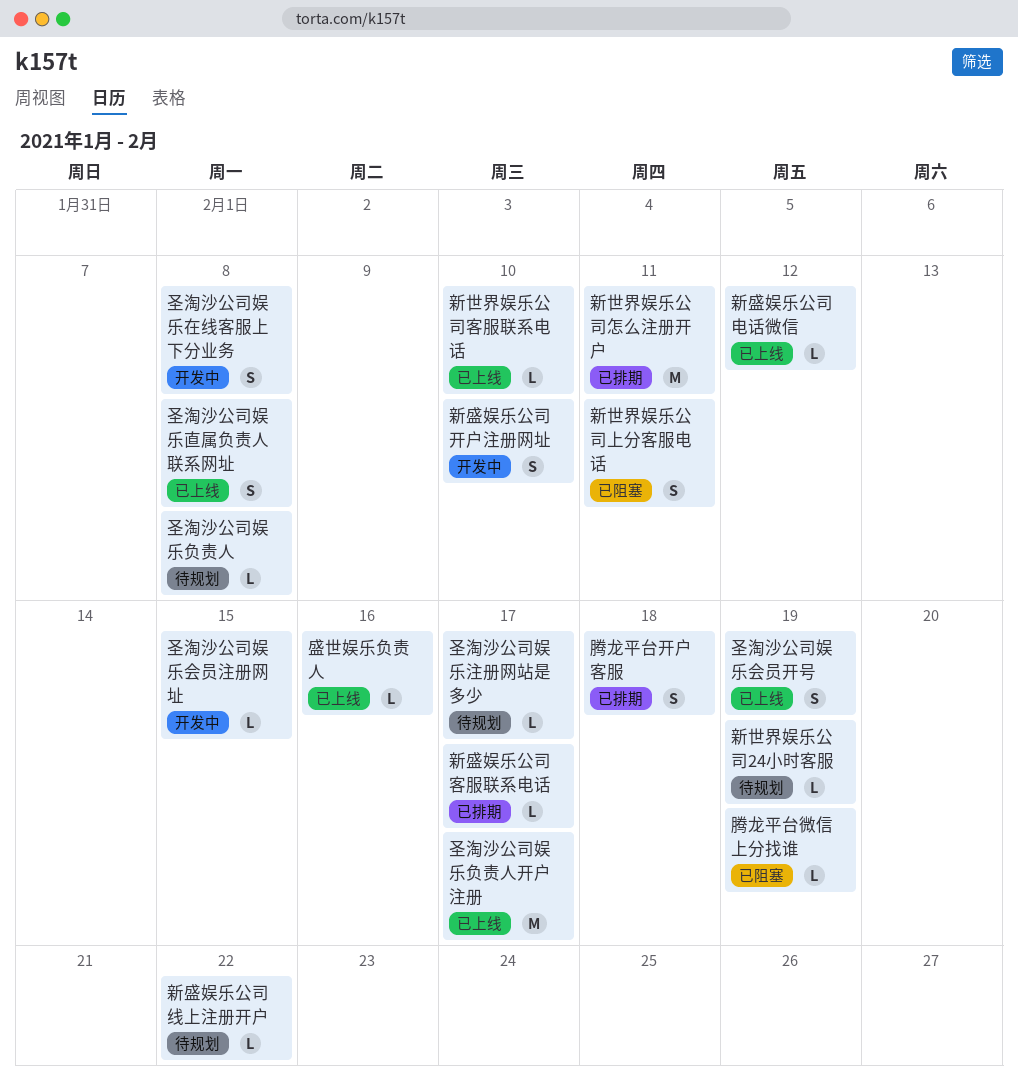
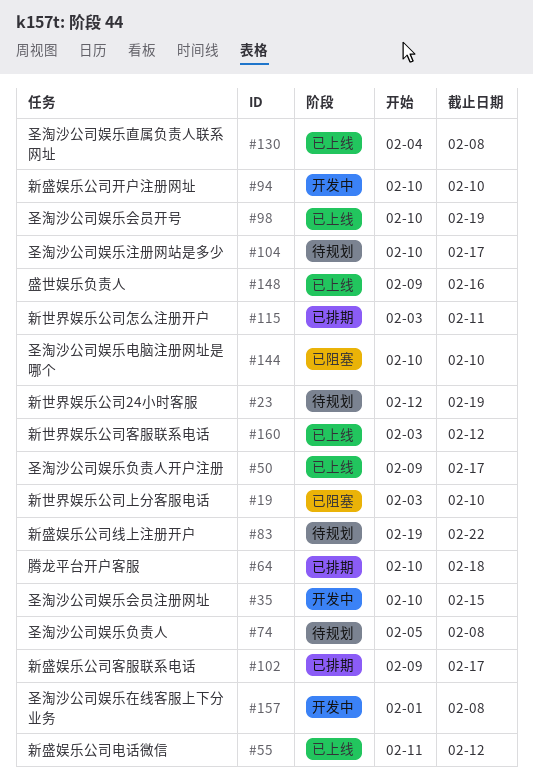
圣淘沙公司娱乐电脑注册网址是哪个: none -> present
新世界娱乐公司上分客服电话, due: Feb 11 -> Feb 10
新世界娱乐公司客服联系电话, due: Feb 10 -> Feb 12
腾龙平台微信上分找谁: present -> none

